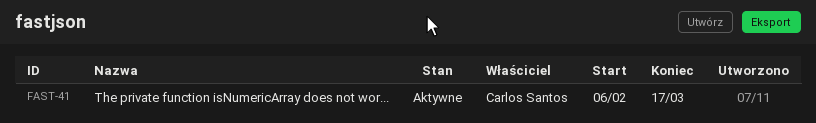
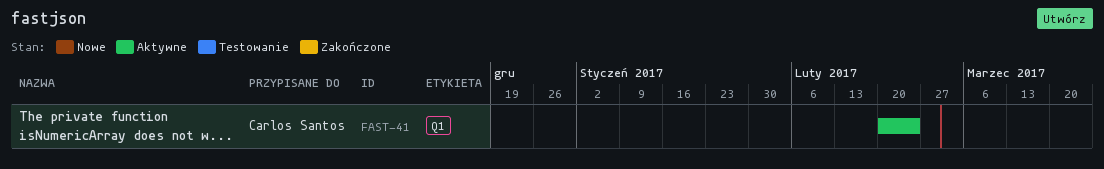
FAST-41, start: Feb 6 -> Feb 20
FAST-41, due: Mar 17 -> Feb 24

